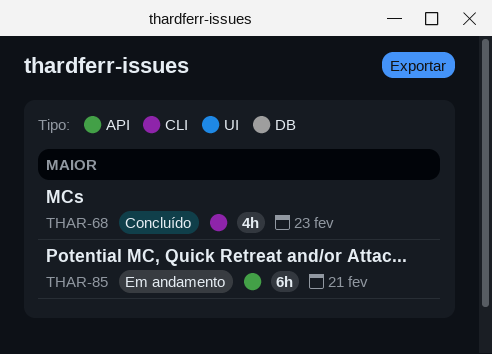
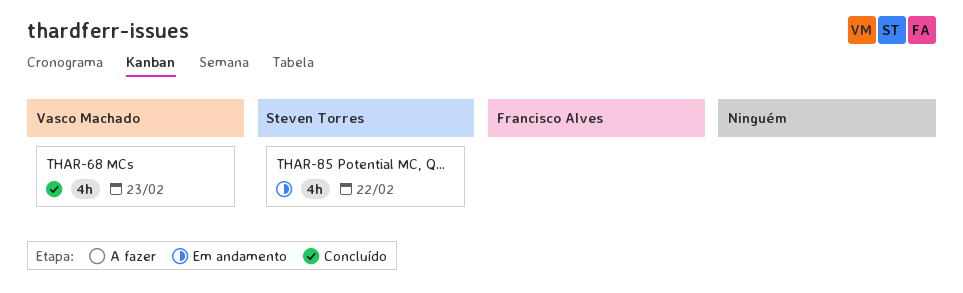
THAR-85, estimate: 6h -> 4h
THAR-85, due: Feb 21 -> Feb 22

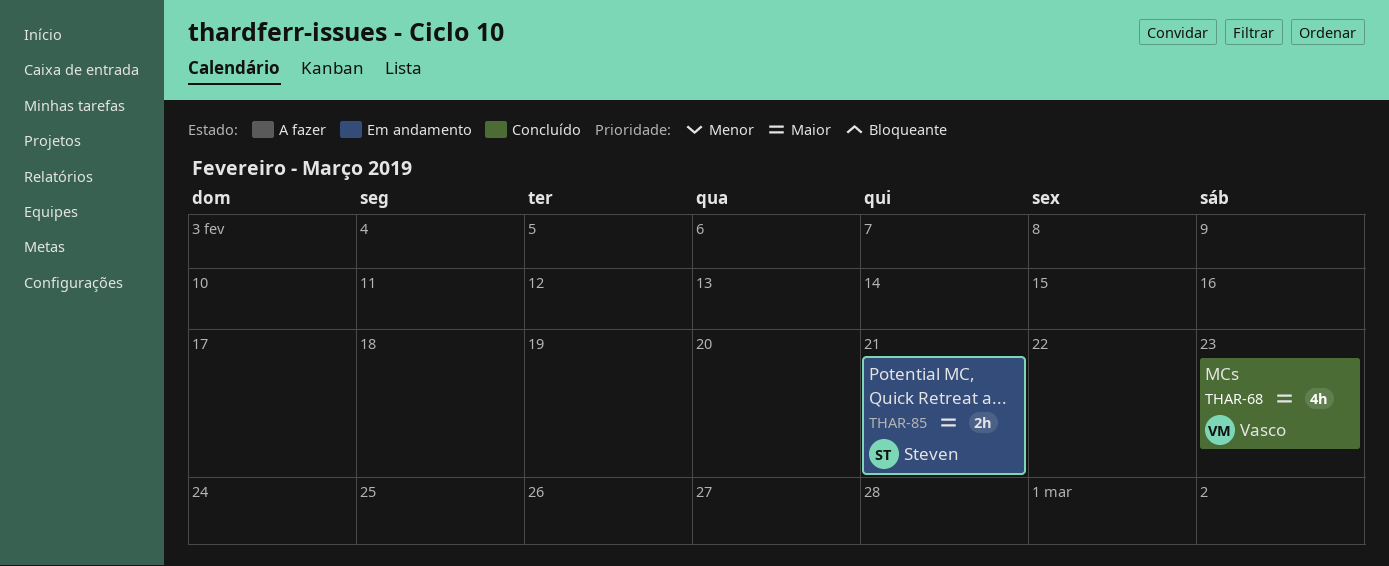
THAR-85, estimate: 4h -> 2h
THAR-85, due: Feb 22 -> Feb 21

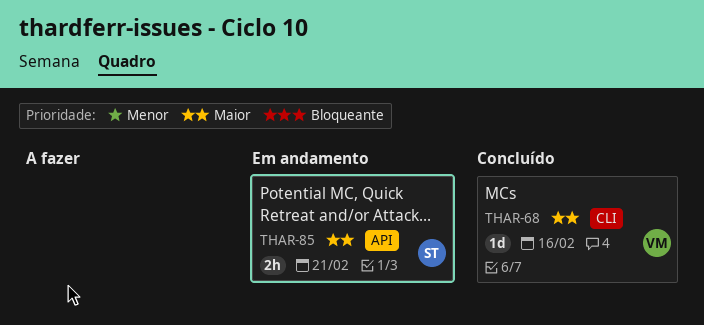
THAR-68, estimate: 4h -> 1d
THAR-68, due: Feb 23 -> Feb 16

